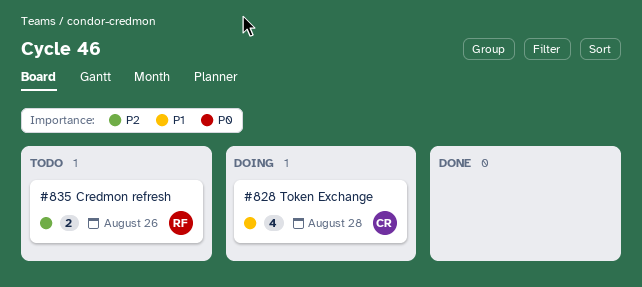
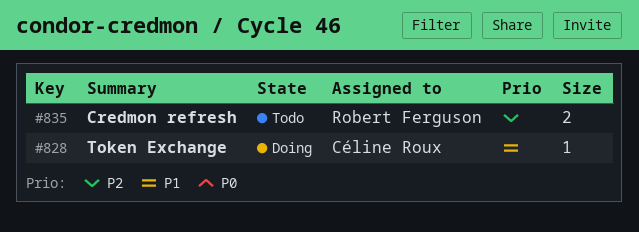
#828, estimate: 4 -> 1

